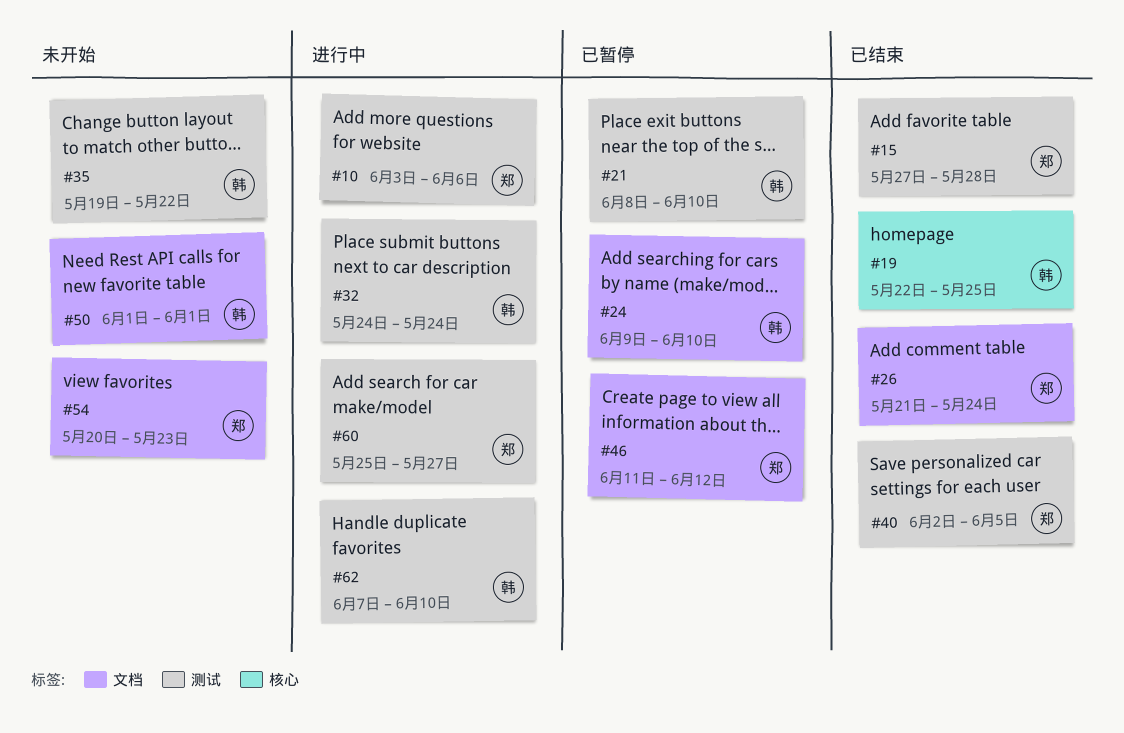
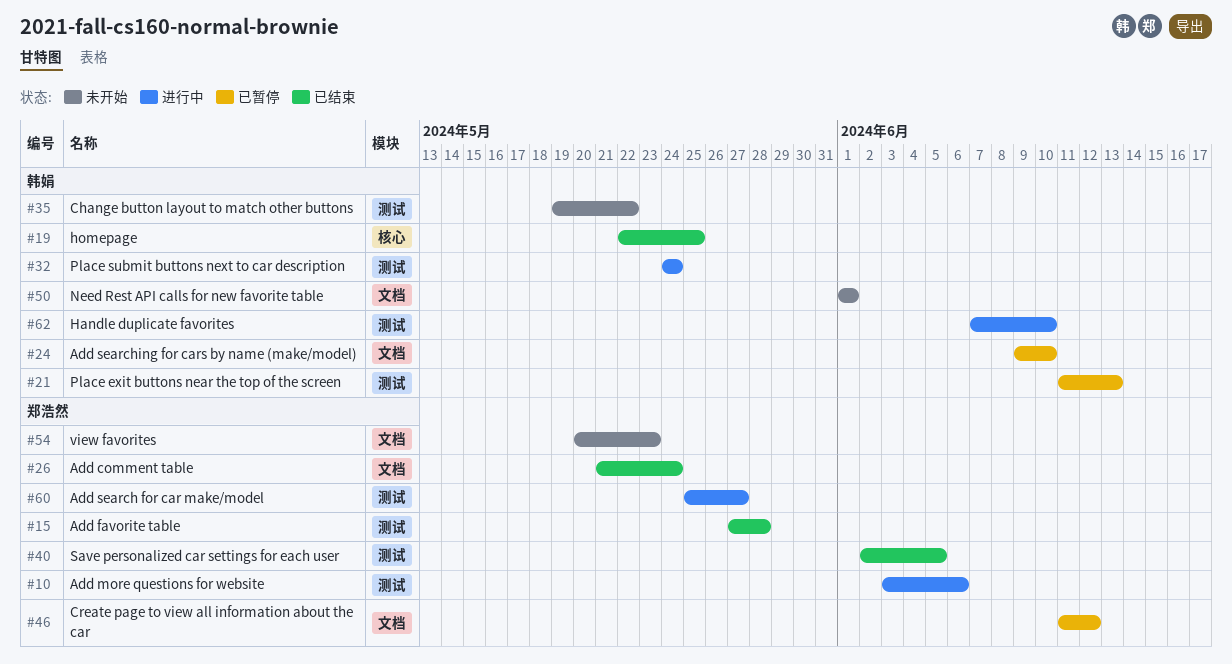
#21, start: Jun 8 -> Jun 11
#21, due: Jun 10 -> Jun 13

